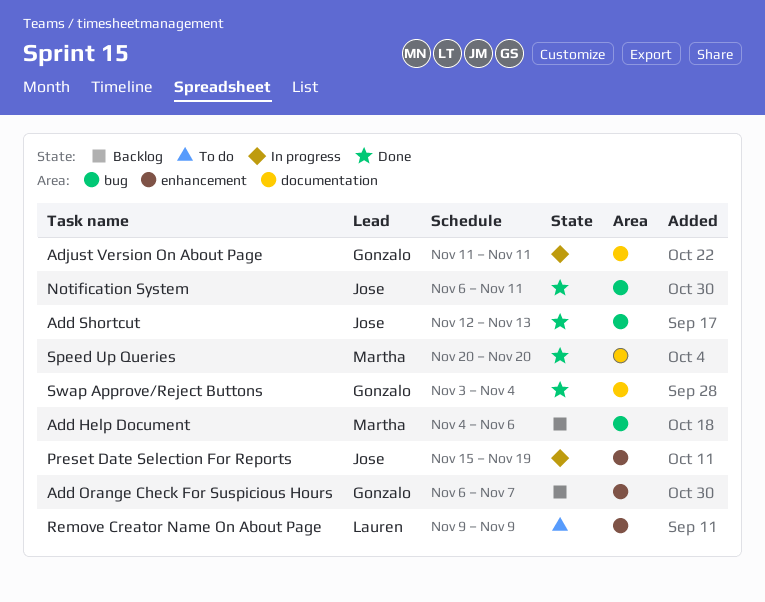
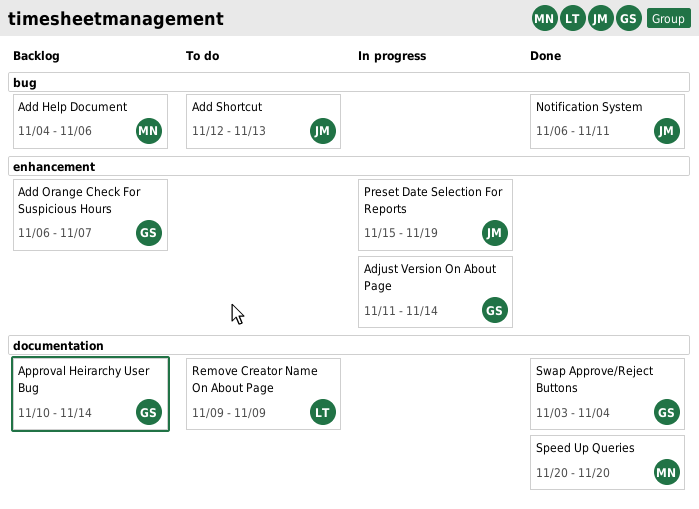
Add Shortcut, status: Done -> To do
Adjust Version On About Page, label: documentation -> enhancement
Adjust Version On About Page, due: Nov 11 -> Nov 14
Approval Heirarchy User Bug: none -> present
Remove Creator Name On About Page, label: enhancement -> documentation

